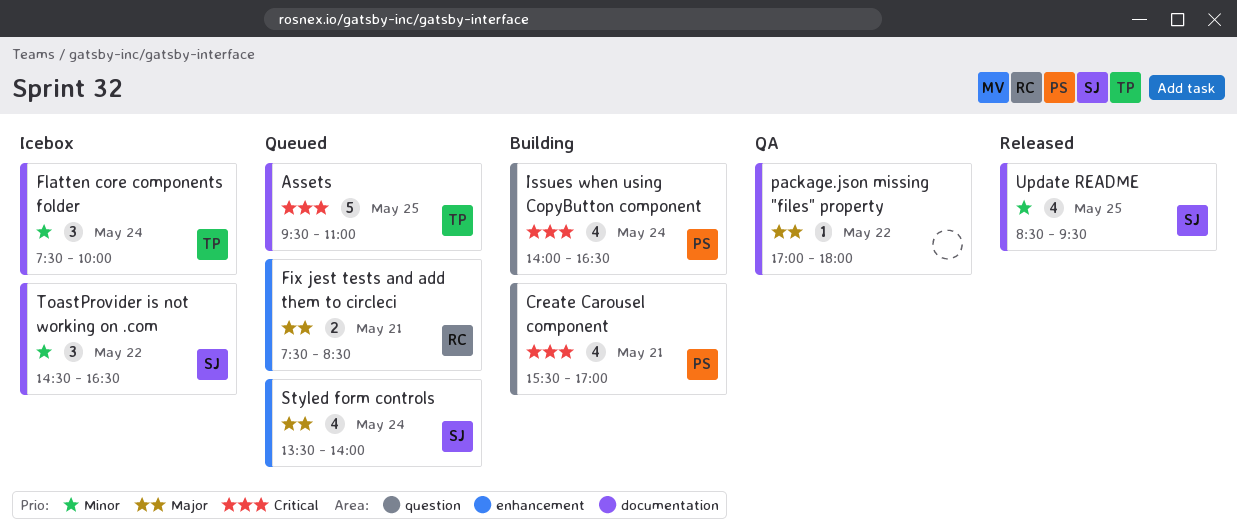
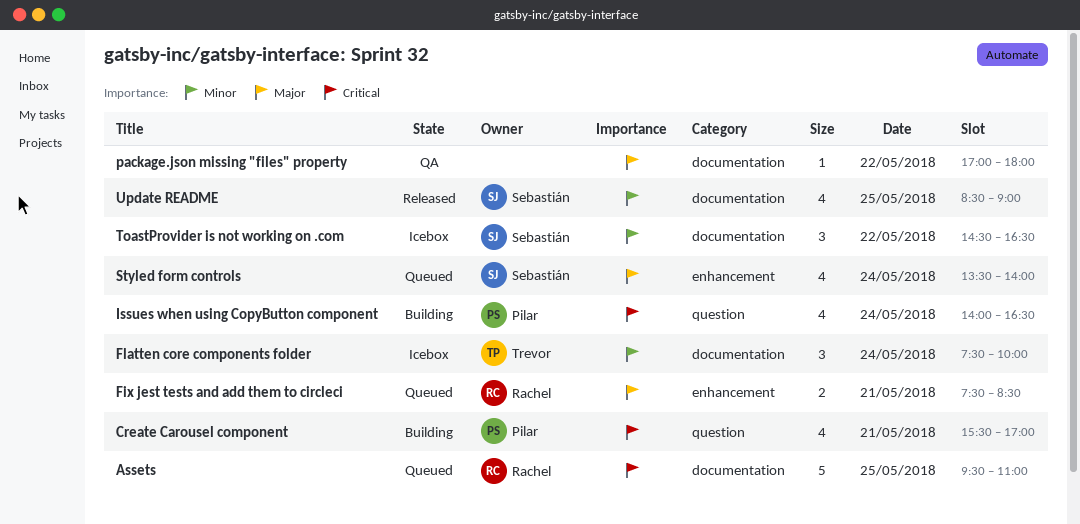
Assets, owner: Trevor -> Rachel
Update README, ends: 09:30 -> 09:00

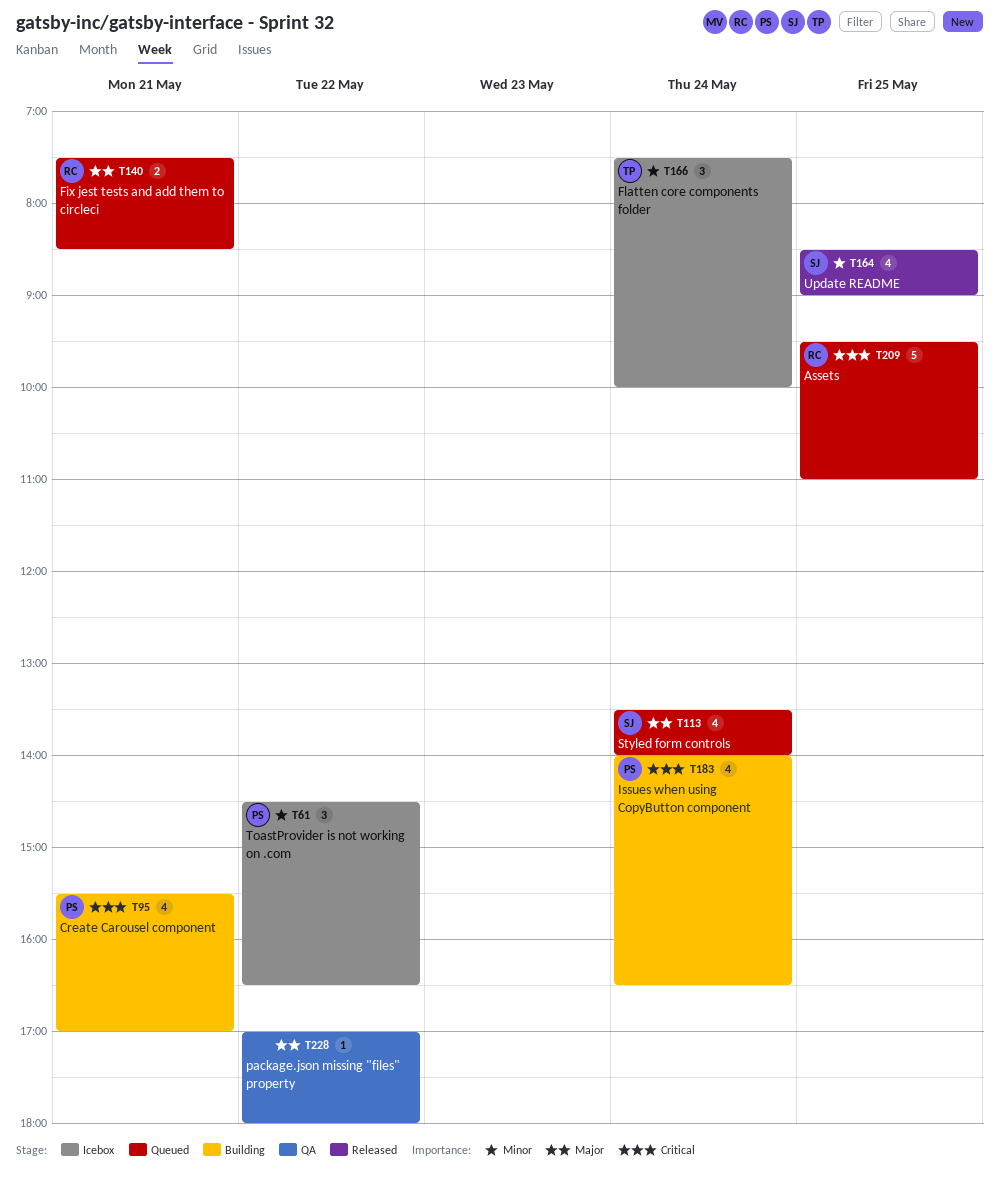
ToastProvider is not working on .com, owner: Sebastián -> Pilar

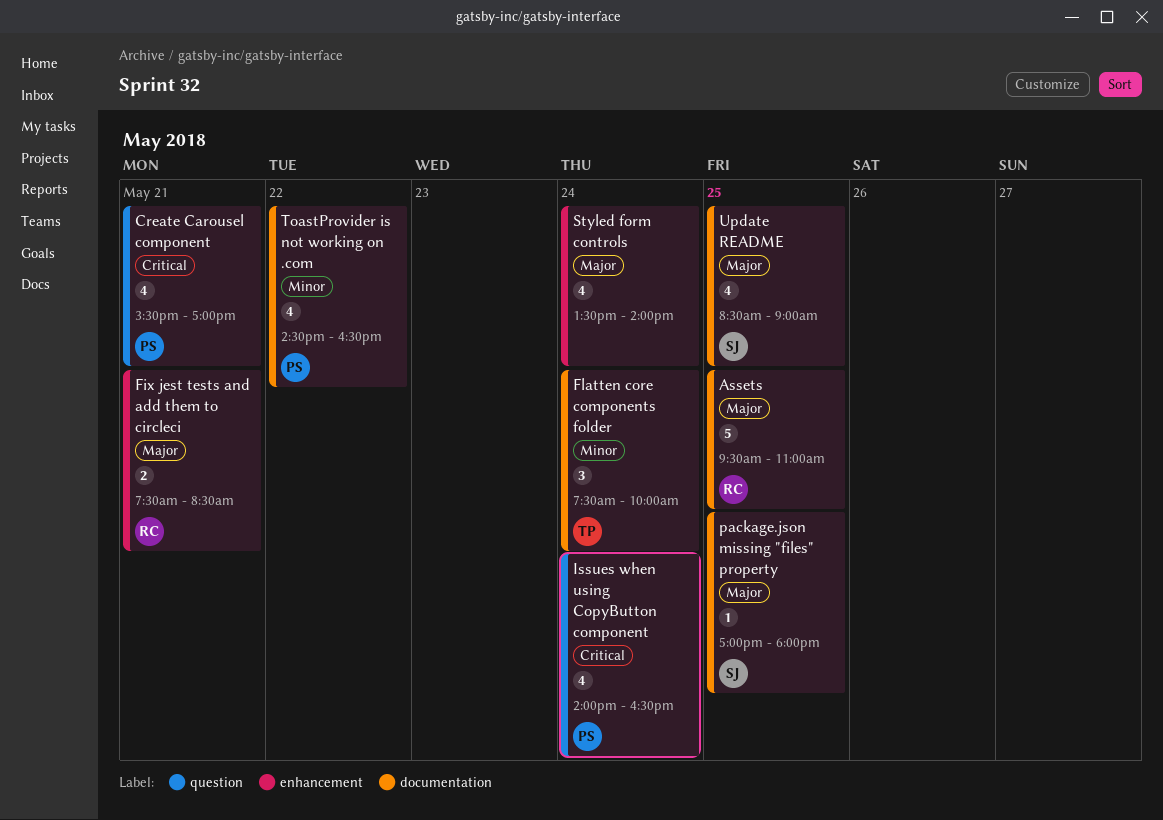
Assets, priority: Critical -> Major
package.json missing "files" property, owner: none -> SJ
package.json missing "files" property, day: May 22 -> May 25
Styled form controls, owner: SJ -> none
ToastProvider is not working on .com, estimate: 3 -> 4
Update README, priority: Minor -> Major

